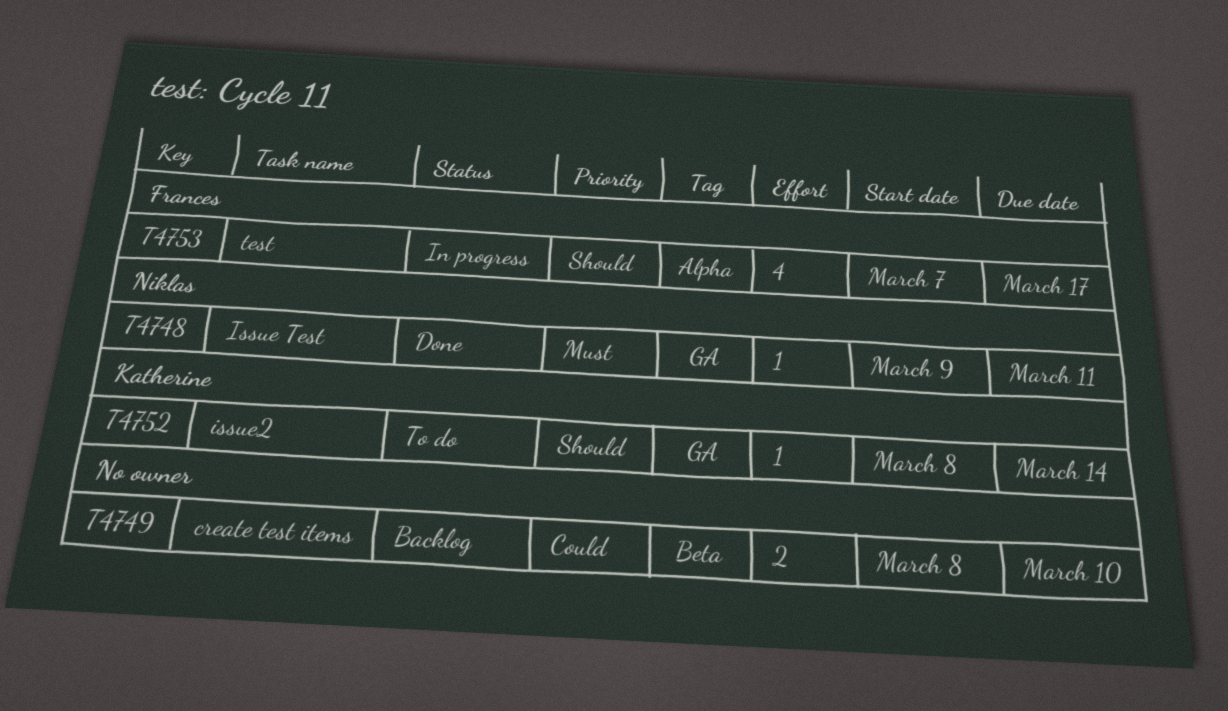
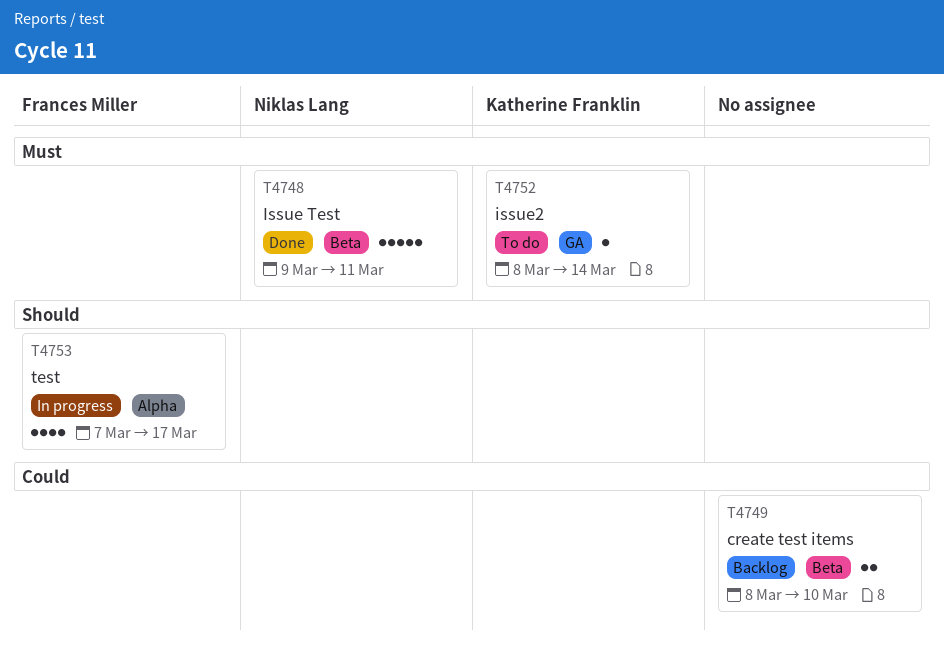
T4748, label: GA -> Beta
T4748, estimate: 1 -> 5
T4752, priority: Should -> Must

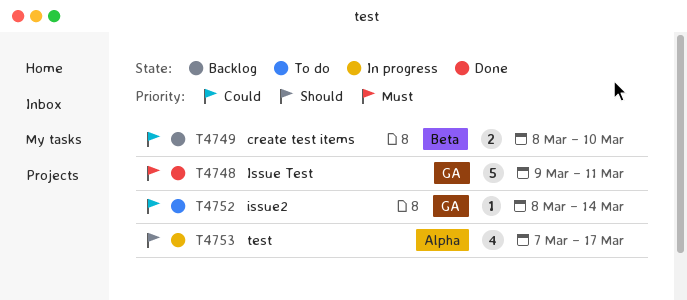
T4748, label: Beta -> GA
T4752, priority: Must -> Could

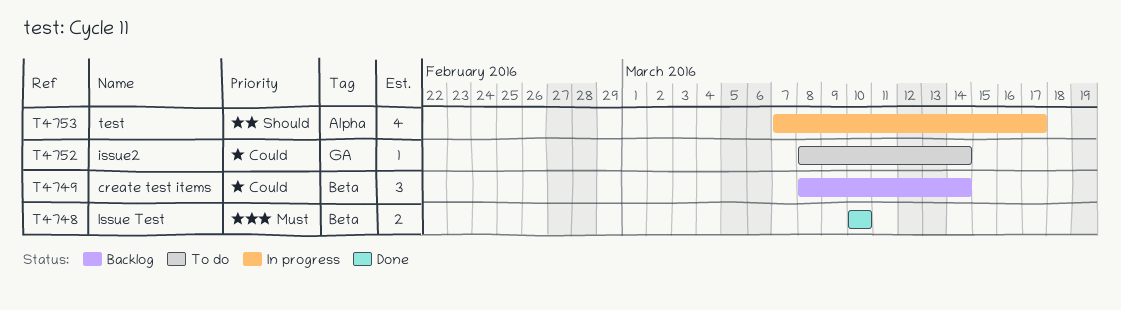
T4748, label: GA -> Beta
T4748, estimate: 5 -> 2
T4748, start: Mar 9 -> Mar 10
T4748, due: Mar 11 -> Mar 10
T4749, estimate: 2 -> 3
T4749, due: Mar 10 -> Mar 14

